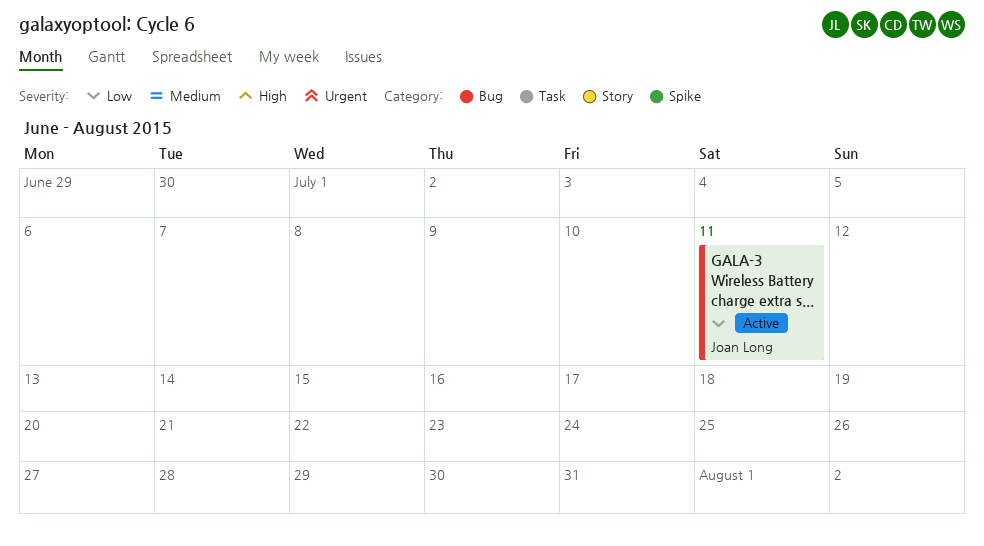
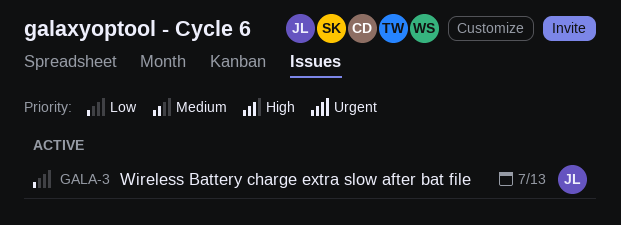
GALA-3, due: Jul 11 -> Jul 13

